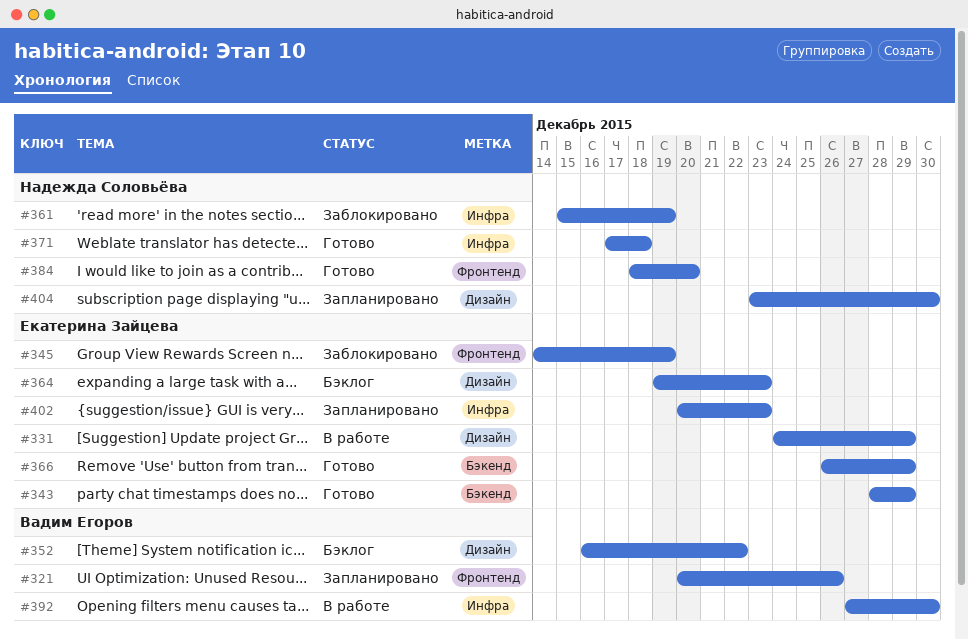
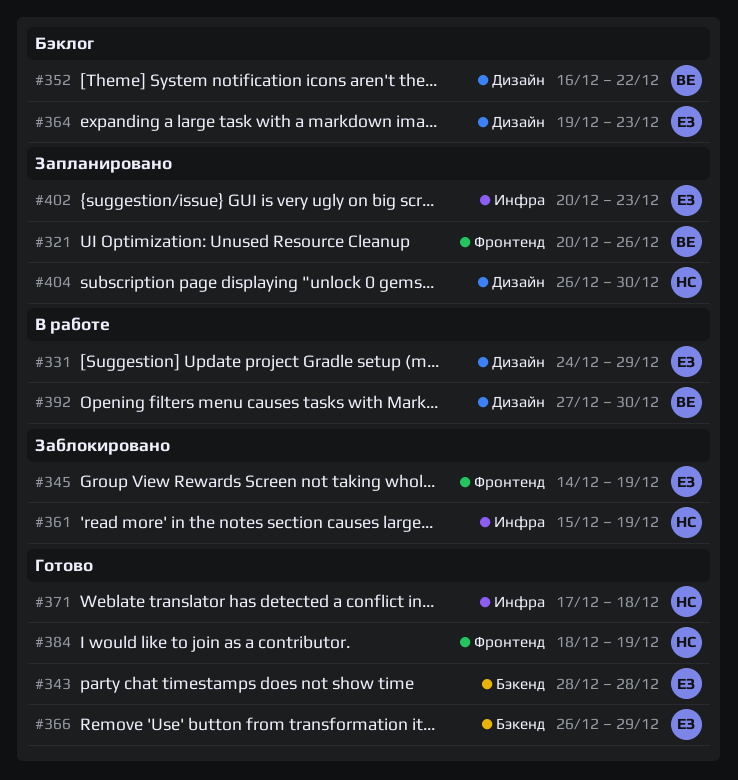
#343, due: Dec 29 -> Dec 28
#384, due: Dec 20 -> Dec 19
#392, label: Инфра -> Дизайн
#404, start: Dec 23 -> Dec 26

